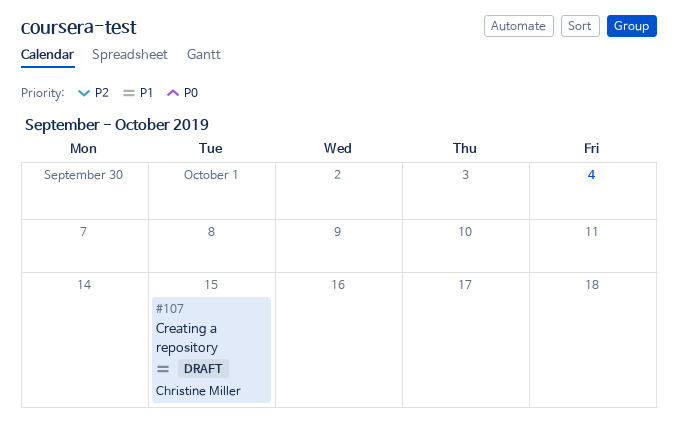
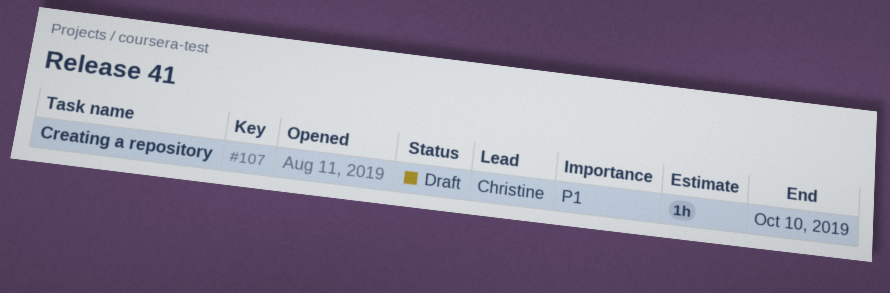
#107, due: Oct 15 -> Oct 10

